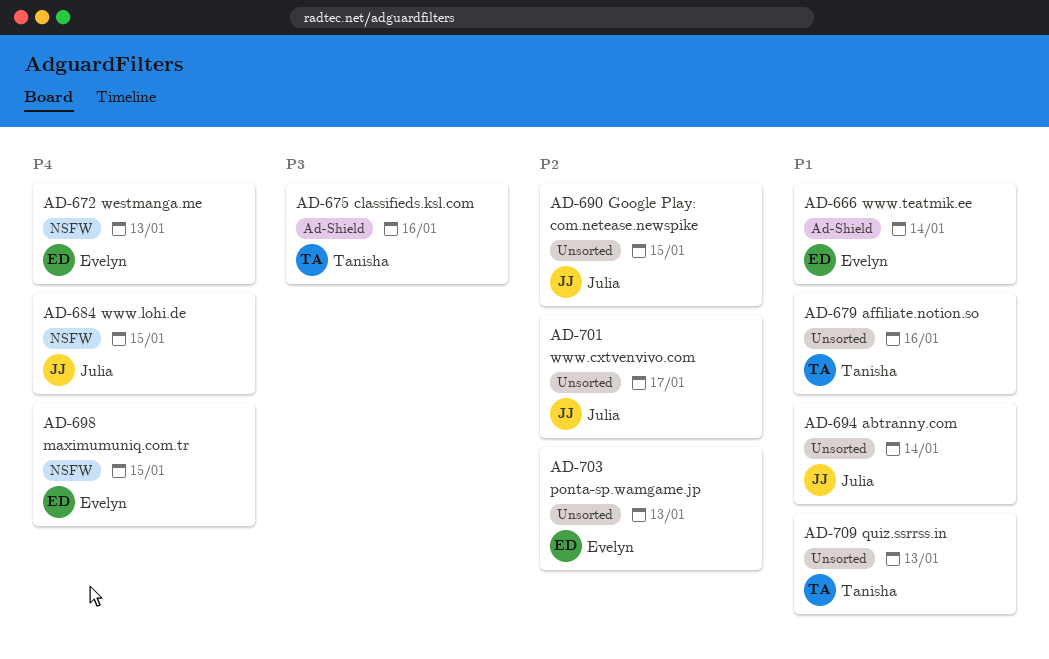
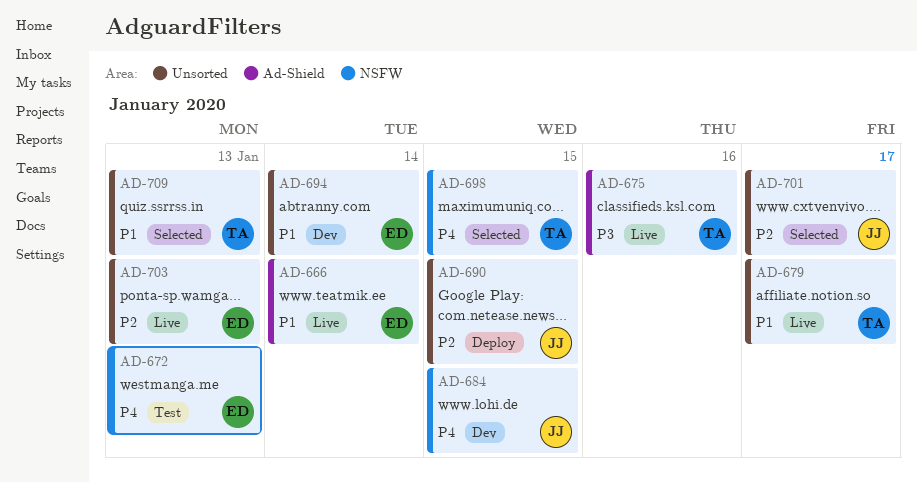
AD-679, due: Jan 16 -> Jan 17
AD-694, owner: Julia -> Evelyn
AD-698, owner: Evelyn -> Tanisha

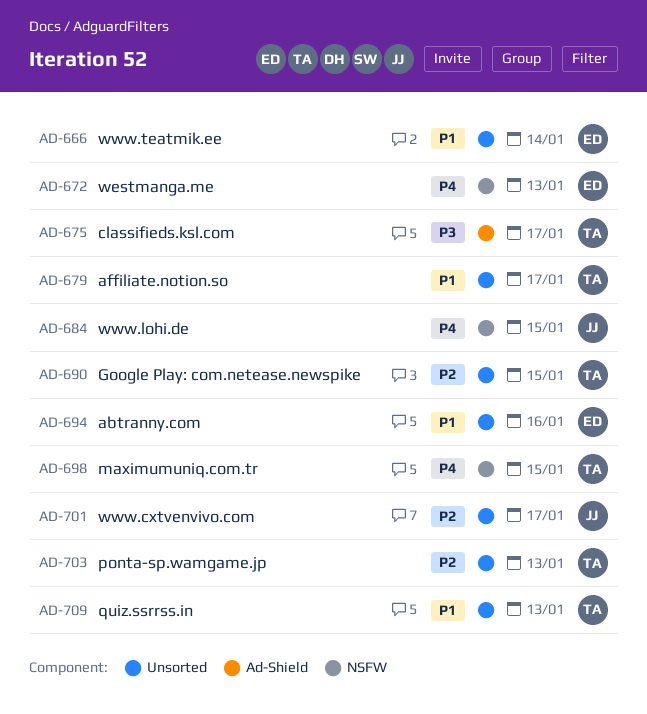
AD-666, label: Ad-Shield -> Unsorted
AD-675, due: Jan 16 -> Jan 17
AD-690, owner: JJ -> TA
AD-694, due: Jan 14 -> Jan 16
AD-703, owner: ED -> TA

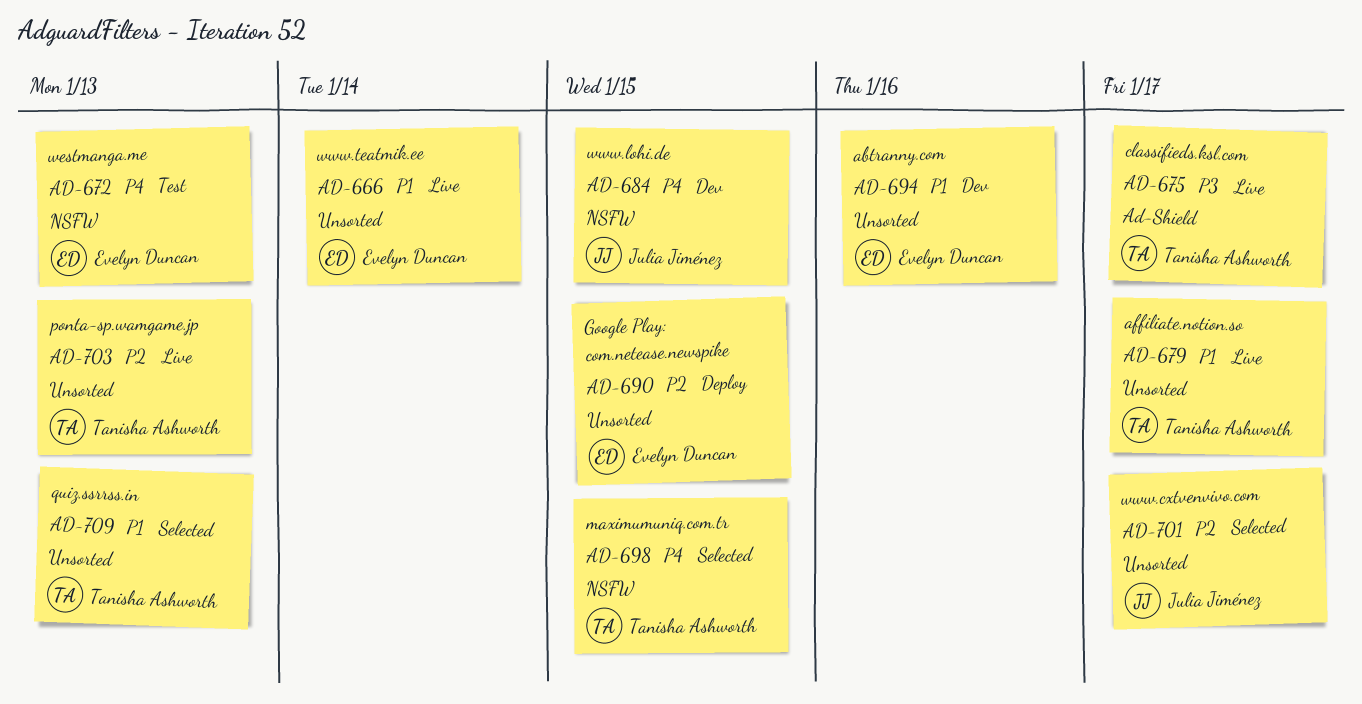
AD-690, owner: Tanisha Ashworth -> Evelyn Duncan

